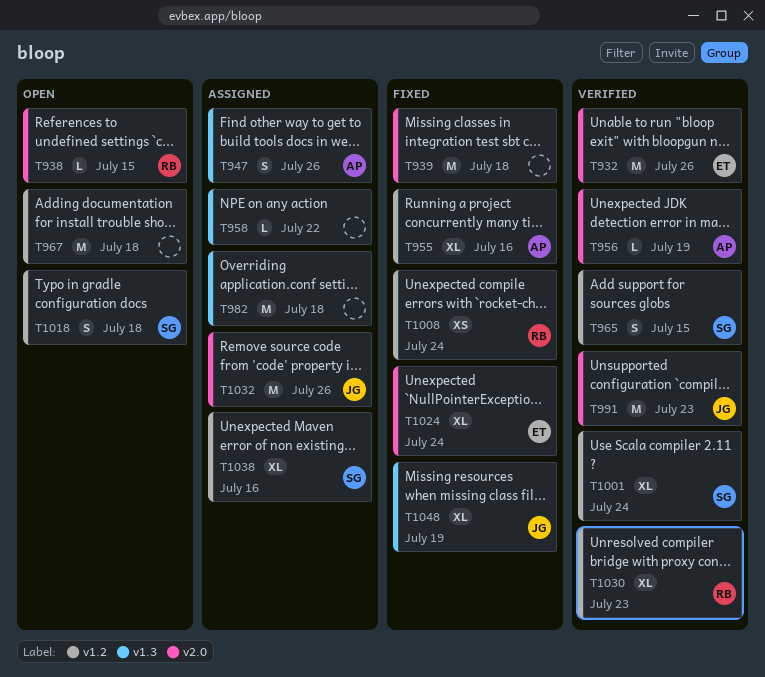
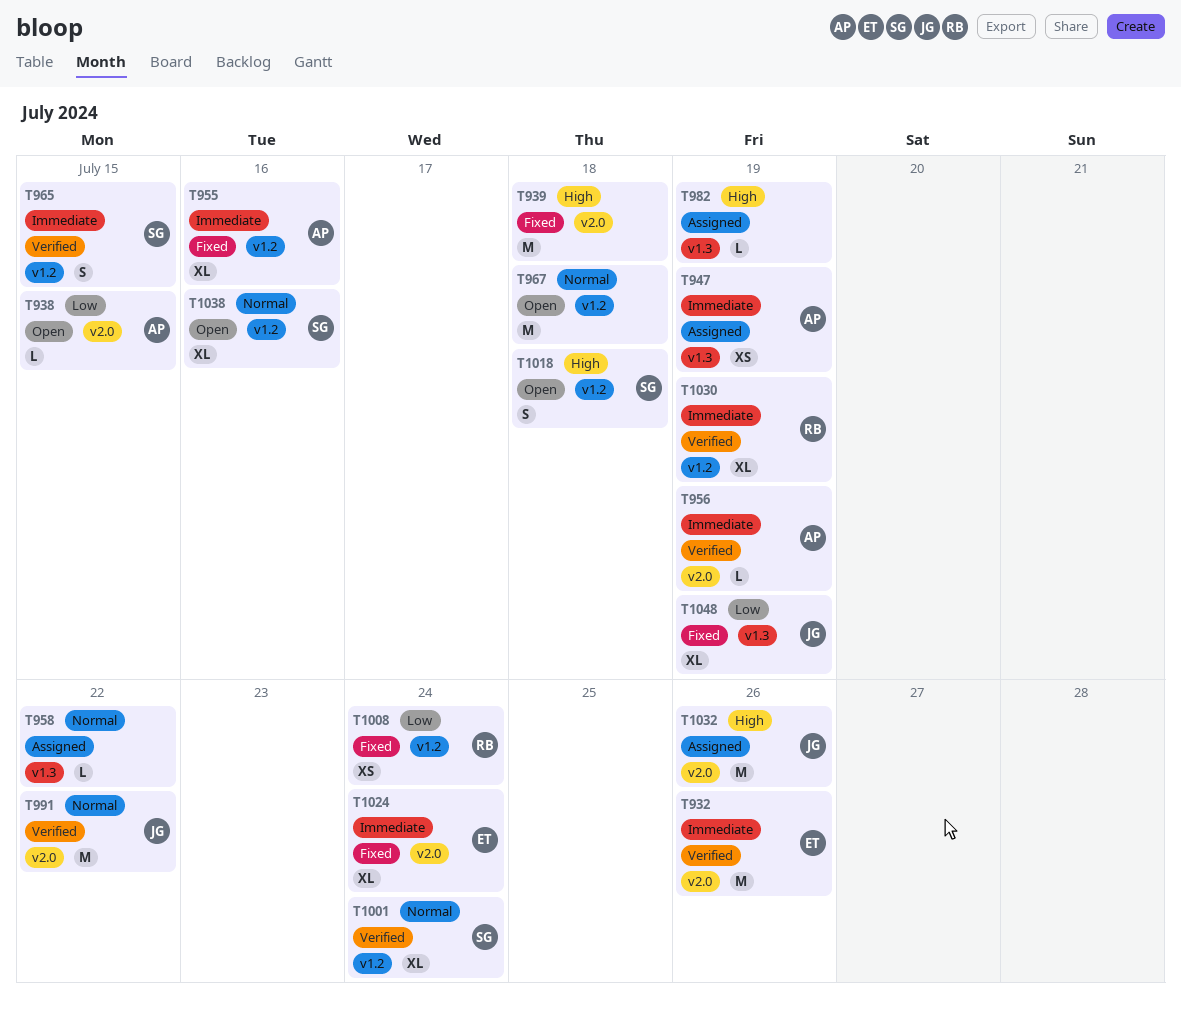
T938, owner: RB -> AP
T947, estimate: S -> XS
T947, due: Jul 26 -> Jul 19
T982, estimate: M -> L
T982, due: Jul 18 -> Jul 19
T991, due: Jul 23 -> Jul 22
T1030, due: Jul 23 -> Jul 19
T1038, status: Assigned -> Open

